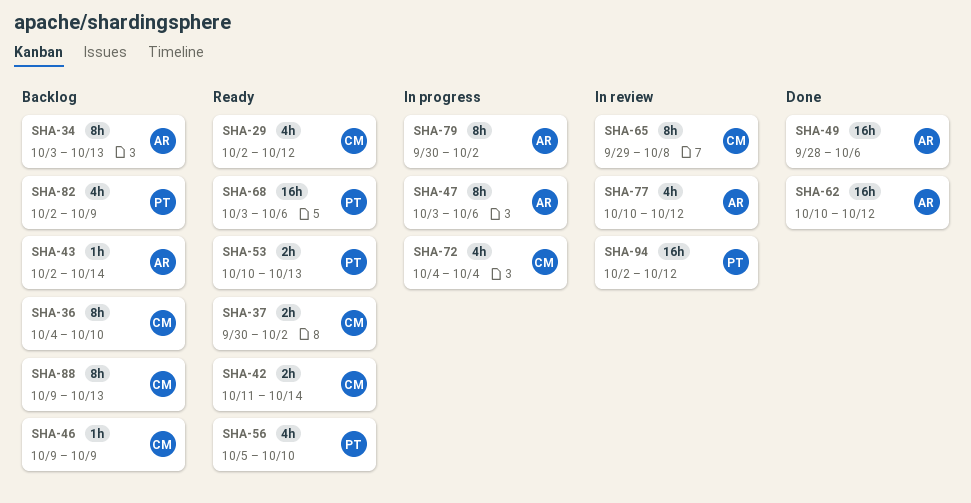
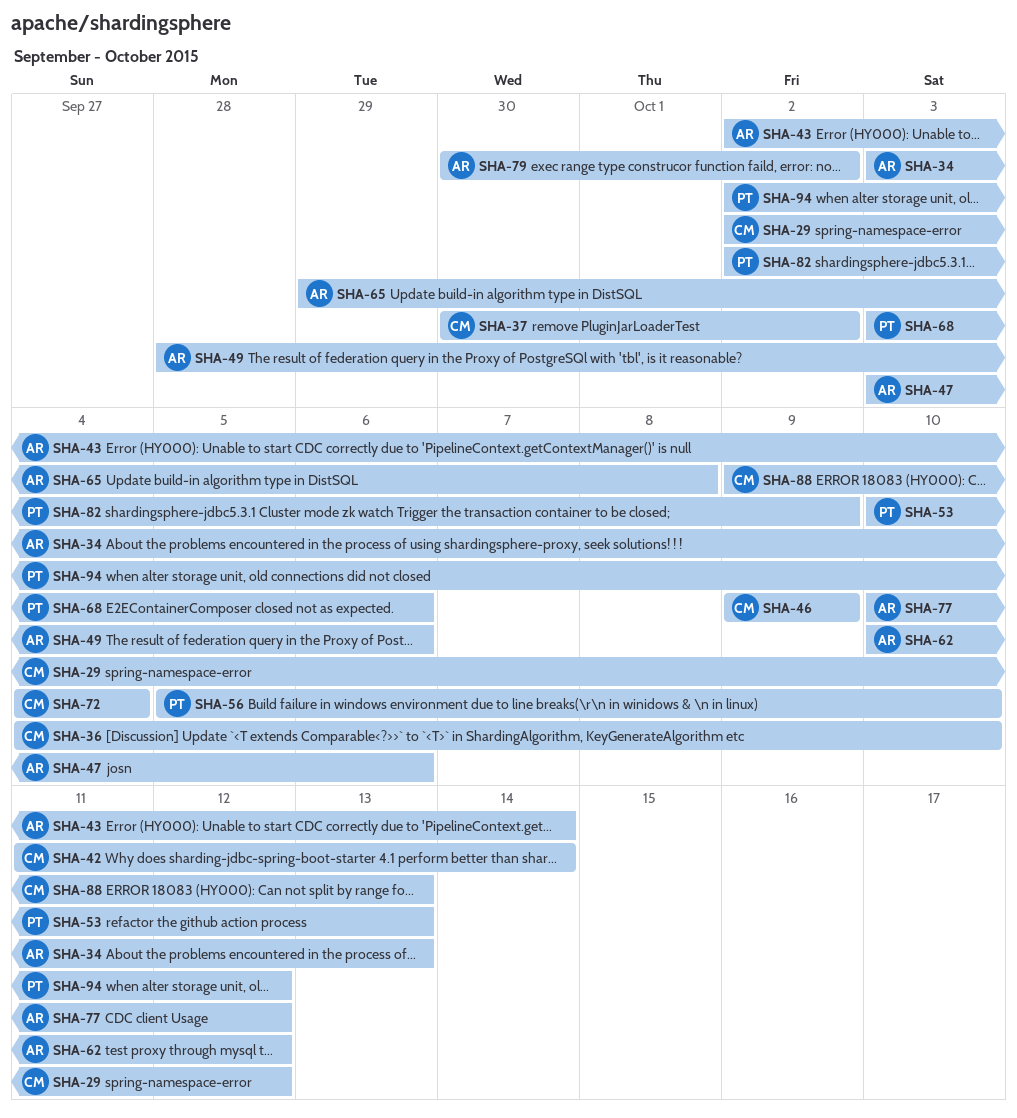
SHA-65, owner: CM -> AR

